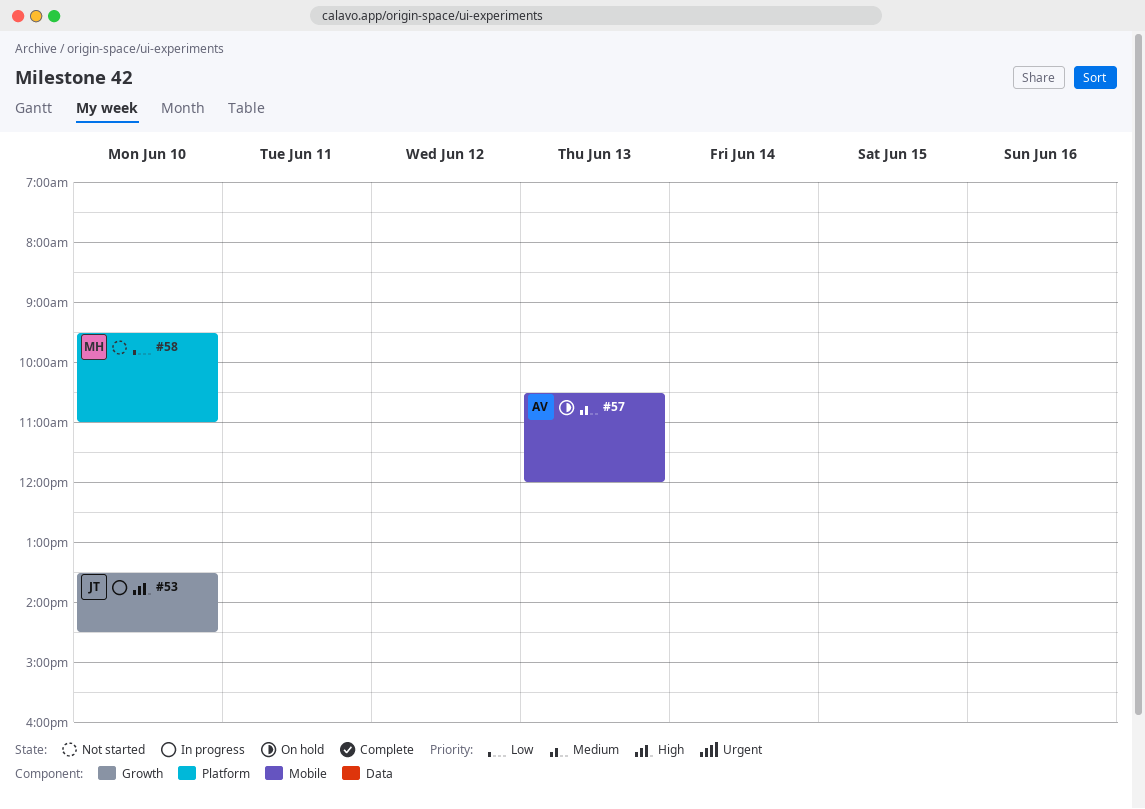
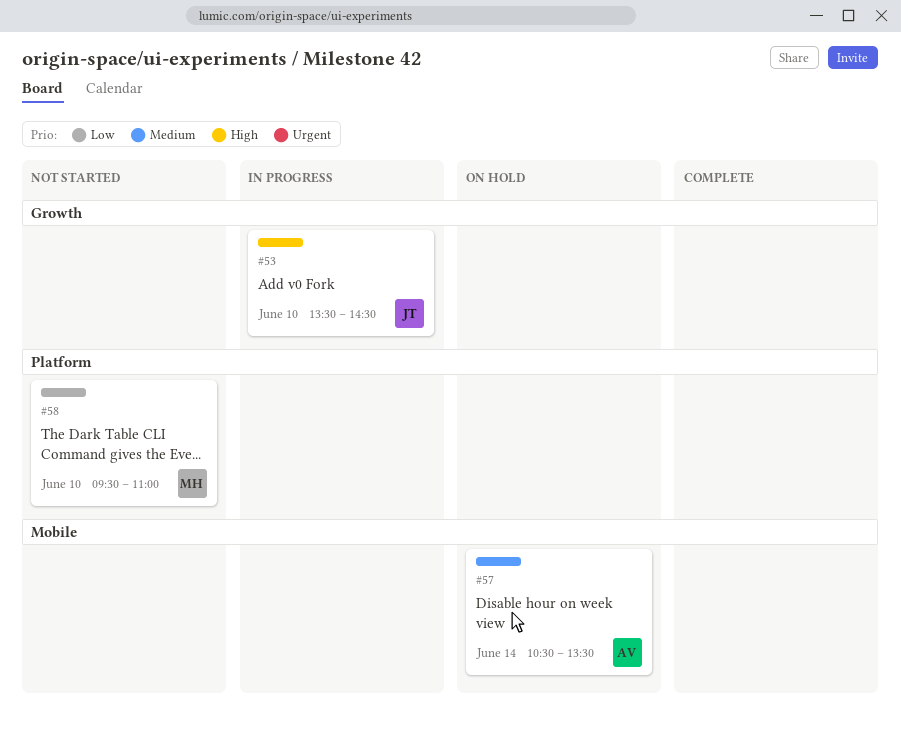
#57, day: Jun 13 -> Jun 14
#57, ends: 12:00 -> 13:30

